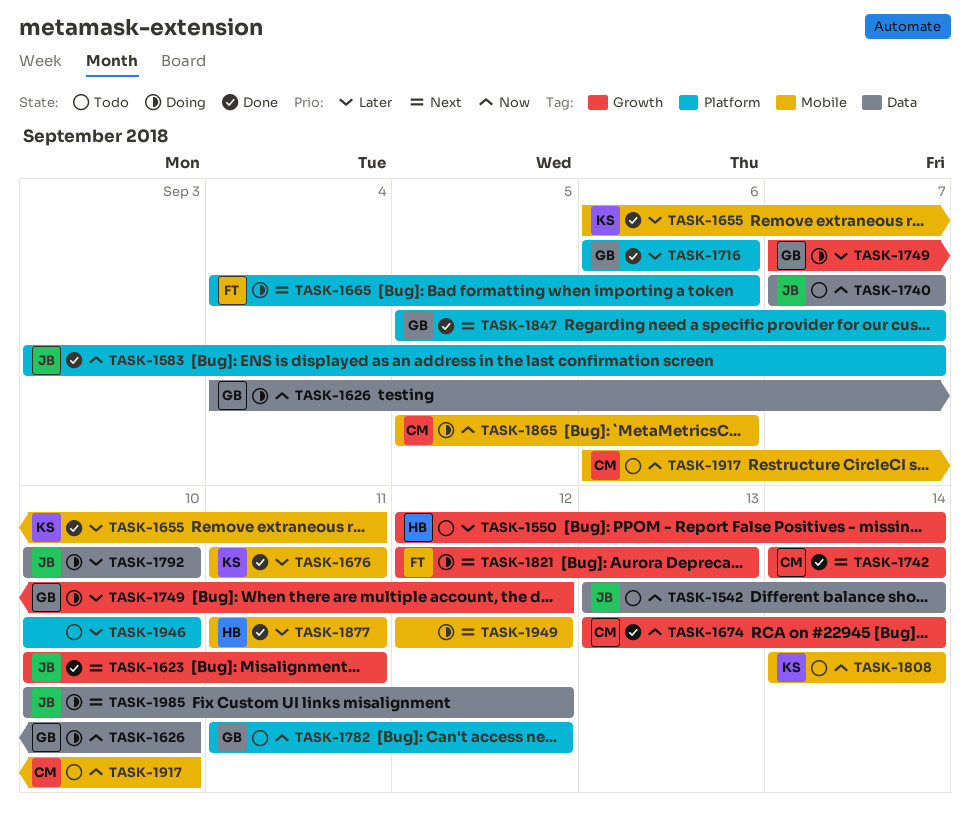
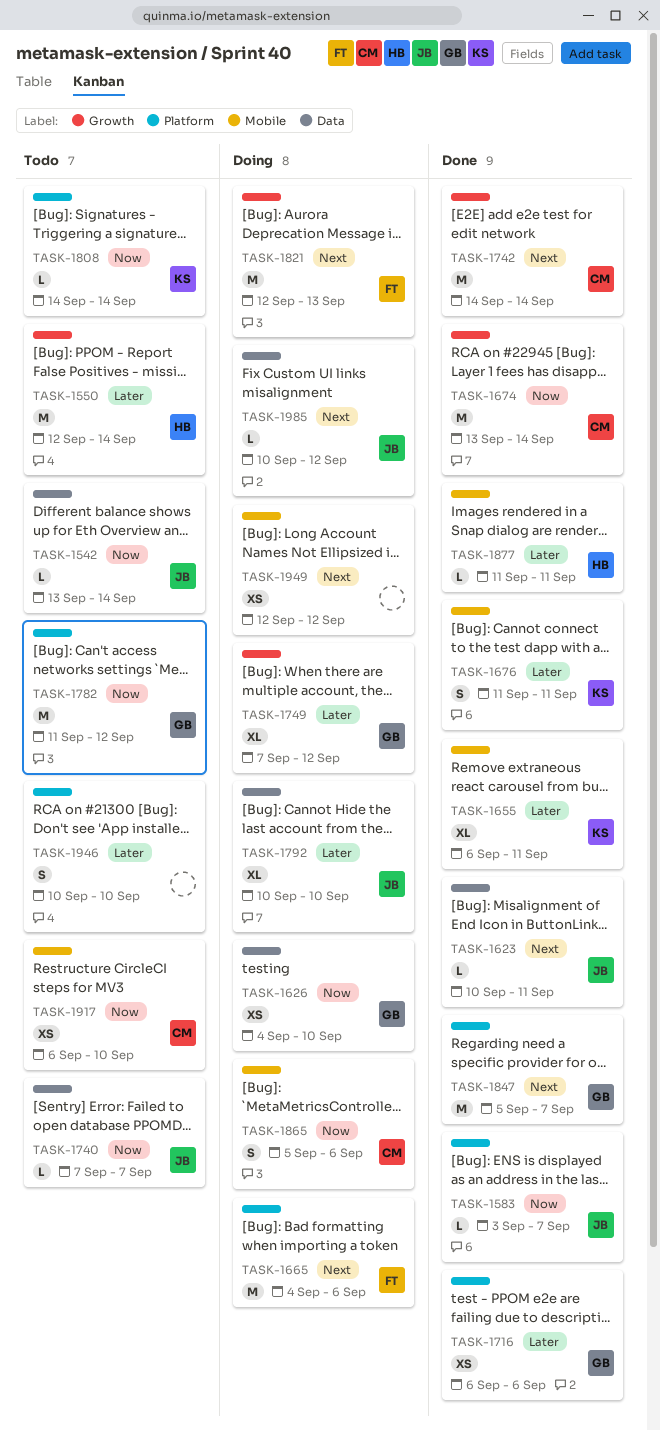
TASK-1623, label: Growth -> Data
TASK-1808, label: Mobile -> Platform

